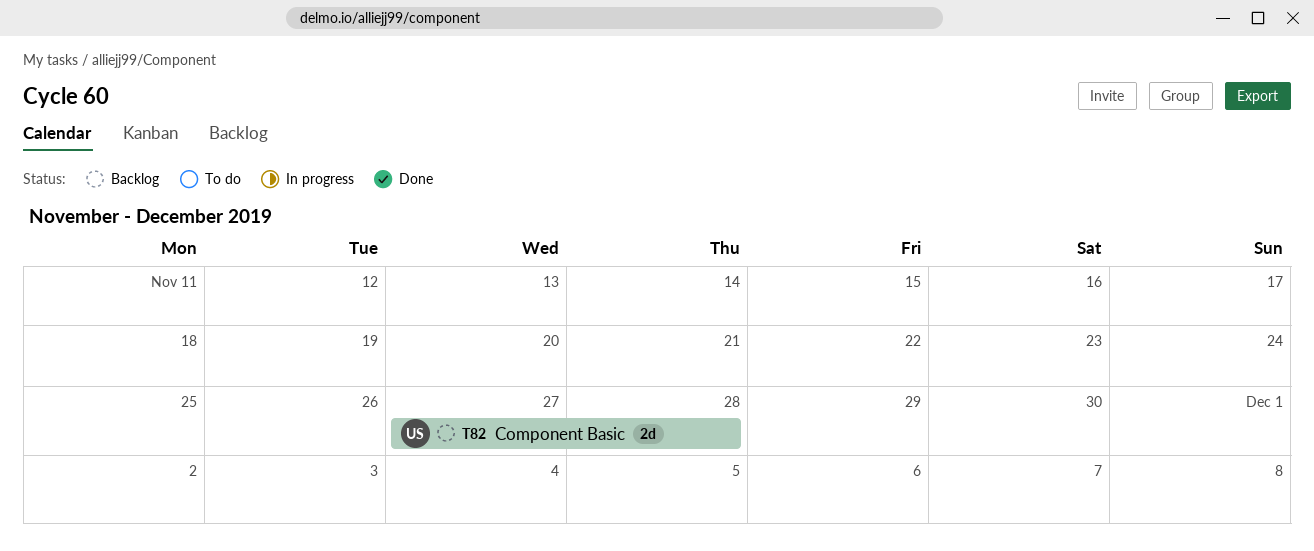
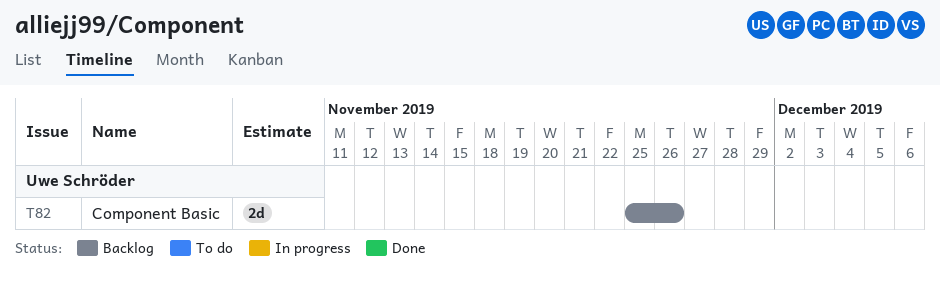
T82, start: Nov 27 -> Nov 25
T82, due: Nov 28 -> Nov 26

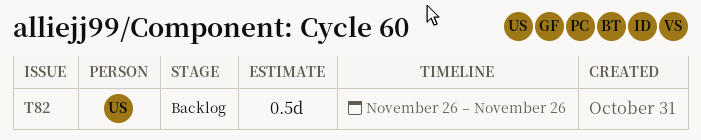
T82, estimate: 2d -> 0.5d
T82, start: Nov 25 -> Nov 26

